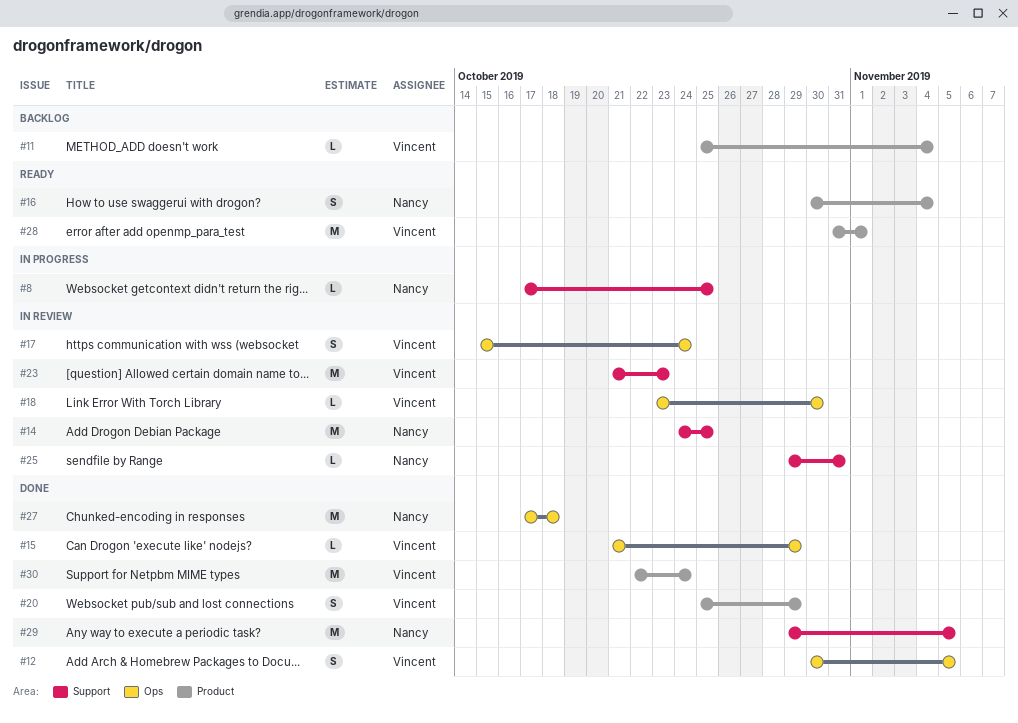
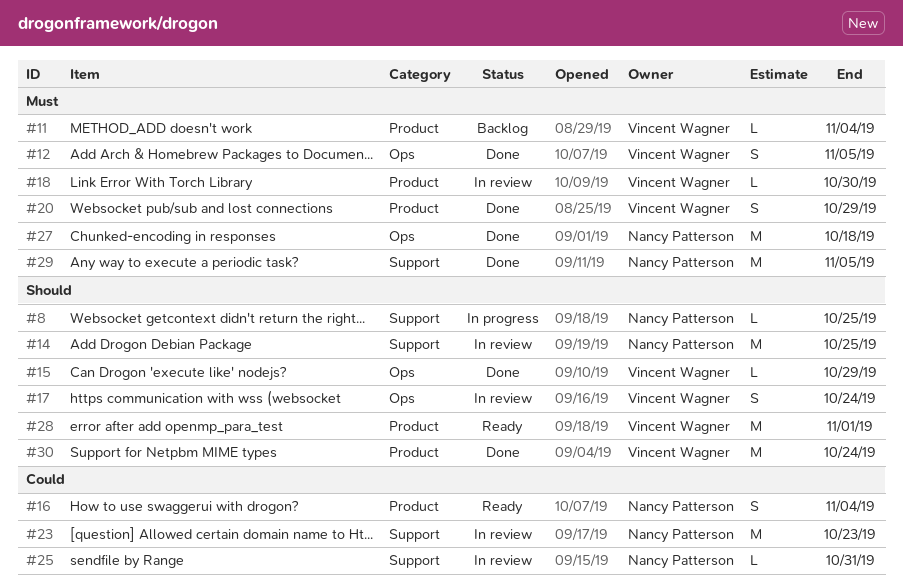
#18, label: Ops -> Product
#23, owner: Vincent Wagner -> Nancy Patterson

